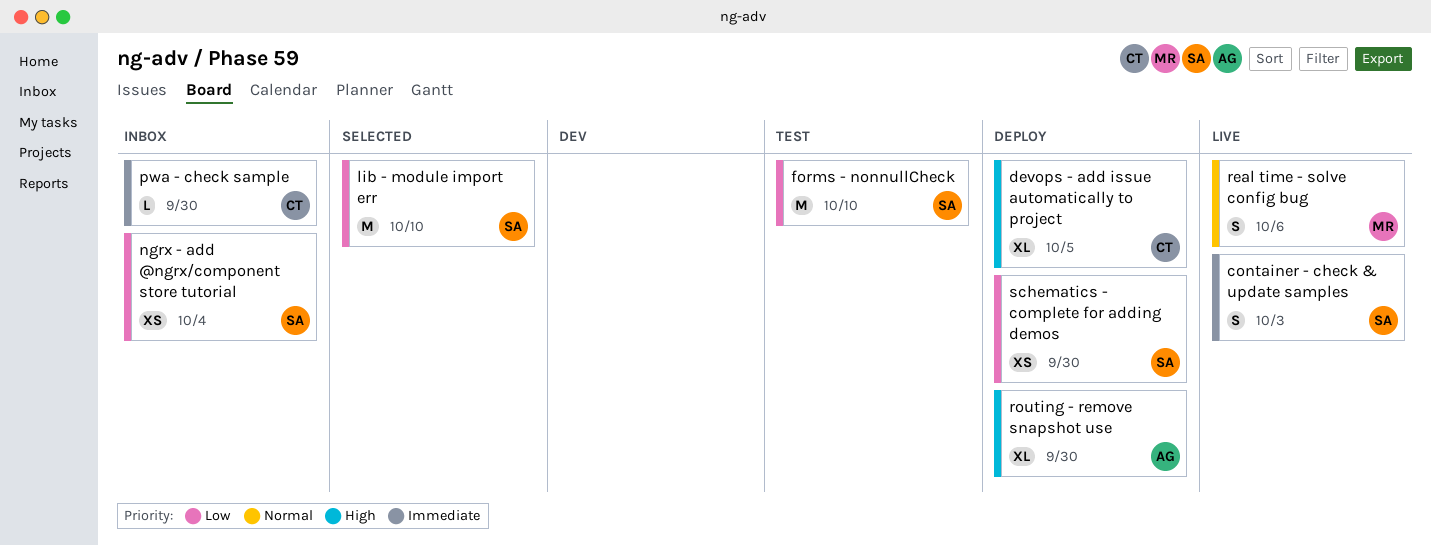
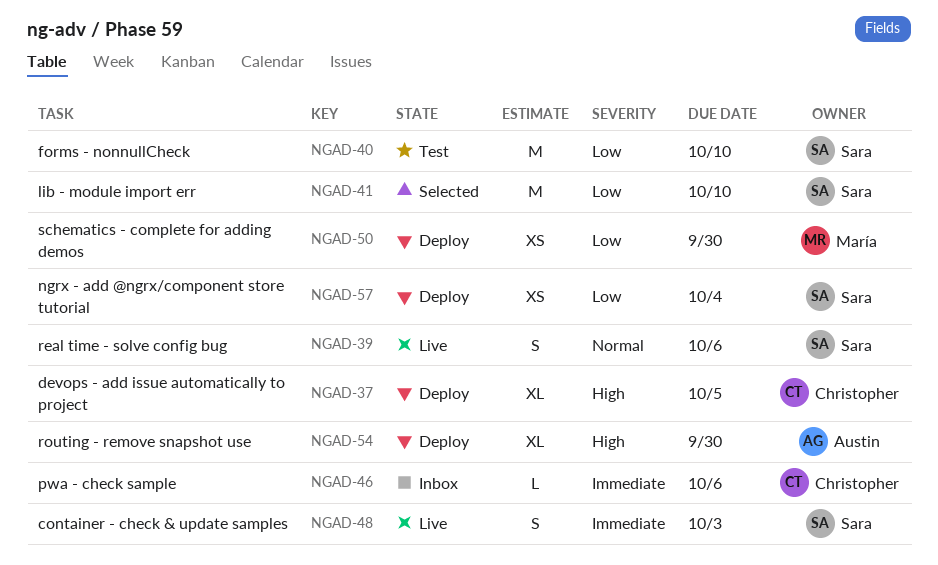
ngrx - add @ngrx/component store tutorial, status: Inbox -> Deploy
pwa - check sample, due: Sep 30 -> Oct 6
real time - solve config bug, owner: María -> Sara
schematics - complete for adding demos, owner: Sara -> María

